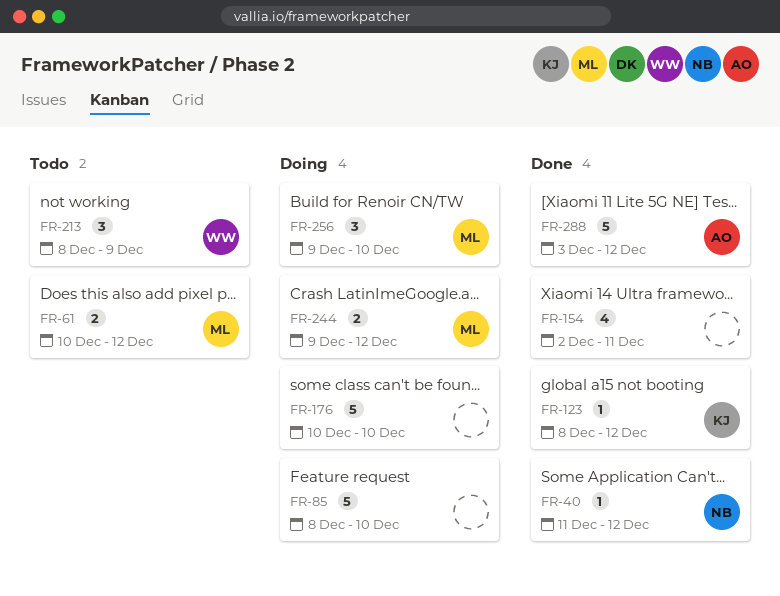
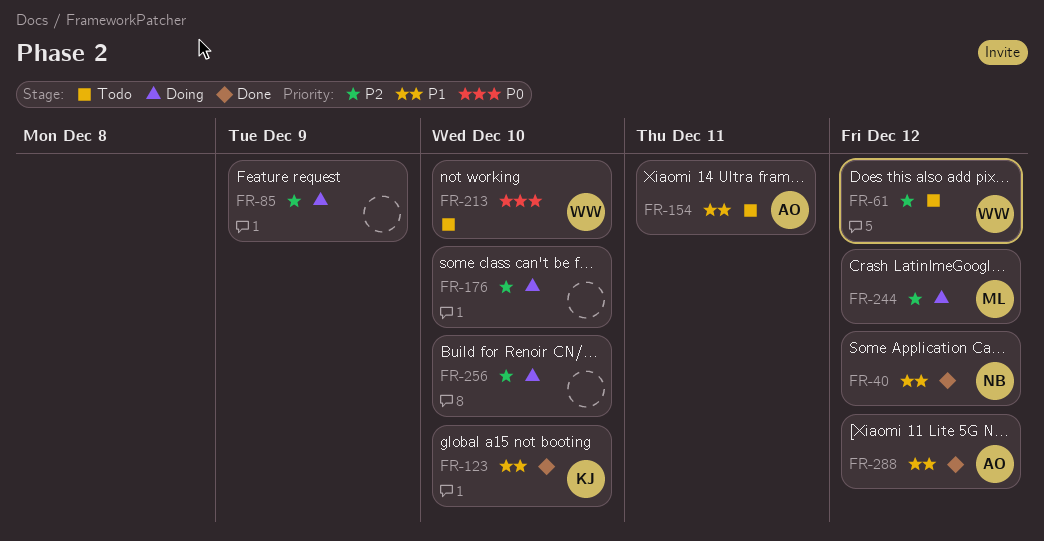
FR-61, owner: ML -> WW
FR-85, due: Dec 10 -> Dec 9
FR-123, due: Dec 12 -> Dec 10
FR-154, status: Done -> Todo
FR-154, owner: none -> AO
FR-213, due: Dec 9 -> Dec 10
FR-256, owner: ML -> none

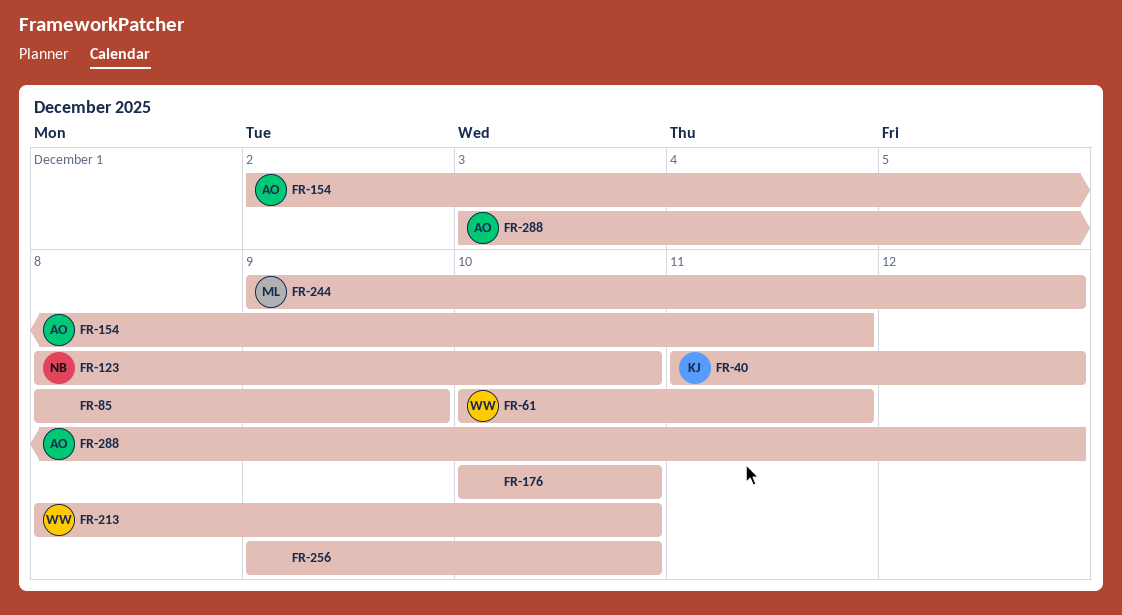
FR-40, owner: NB -> KJ
FR-61, due: Dec 12 -> Dec 11
FR-123, owner: KJ -> NB

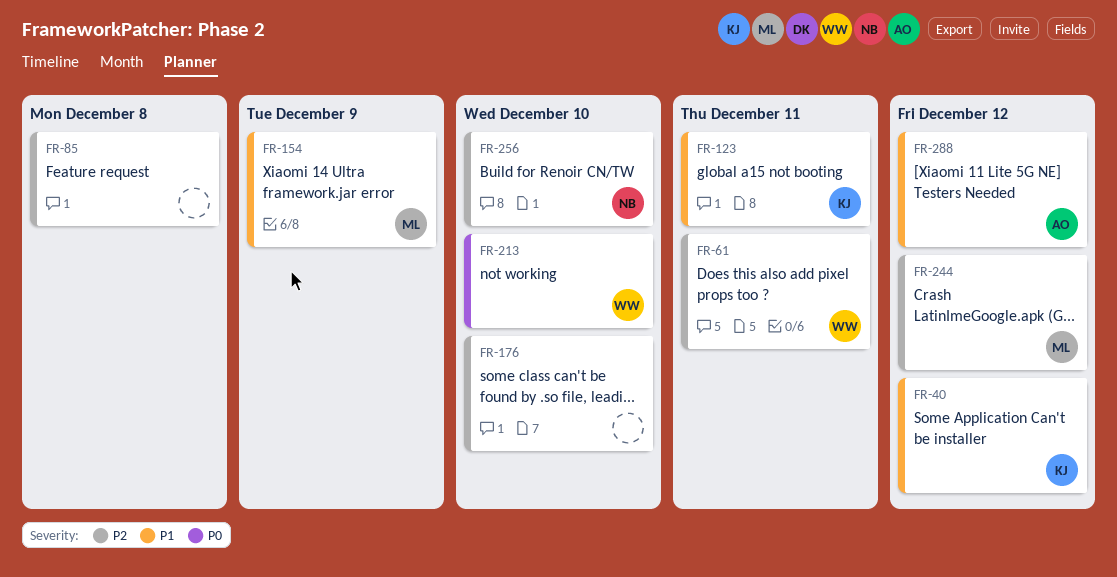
FR-85, due: Dec 9 -> Dec 8
FR-123, owner: NB -> KJ
FR-123, due: Dec 10 -> Dec 11
FR-154, owner: AO -> ML
FR-154, due: Dec 11 -> Dec 9
FR-256, owner: none -> NB

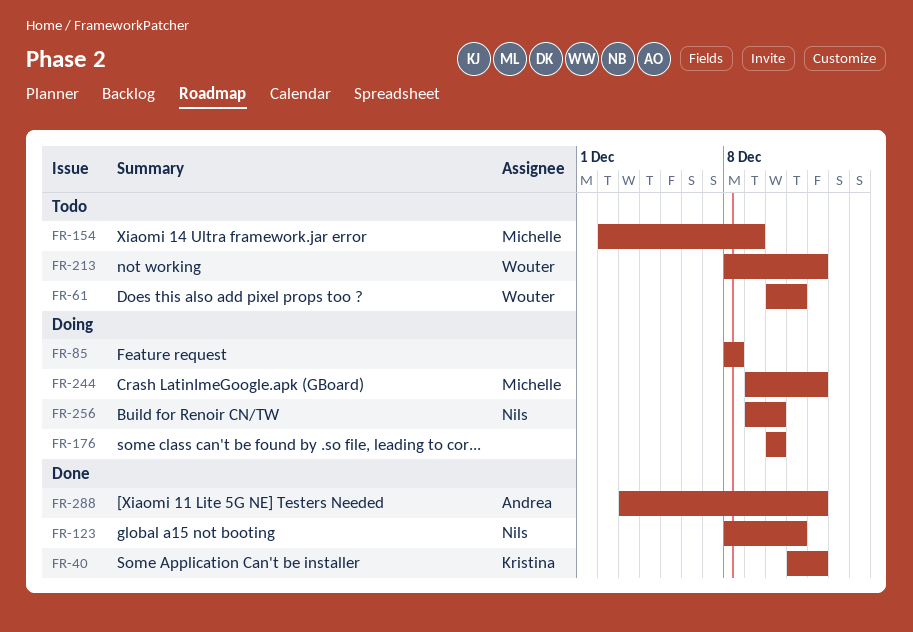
FR-123, owner: Kristina -> Nils
FR-213, due: Dec 10 -> Dec 12

